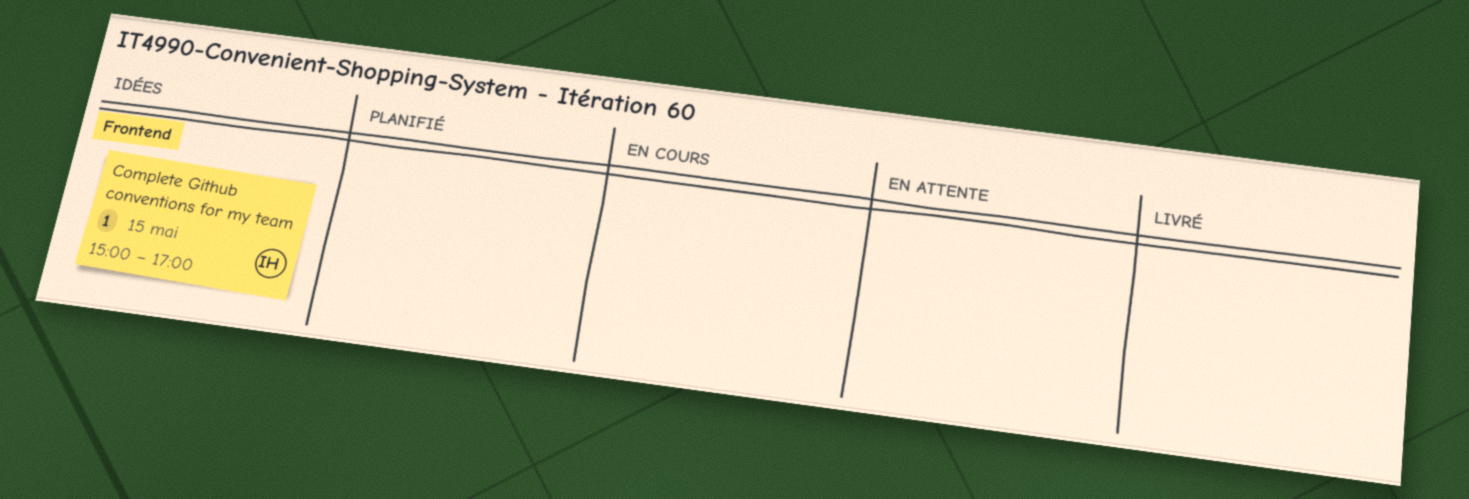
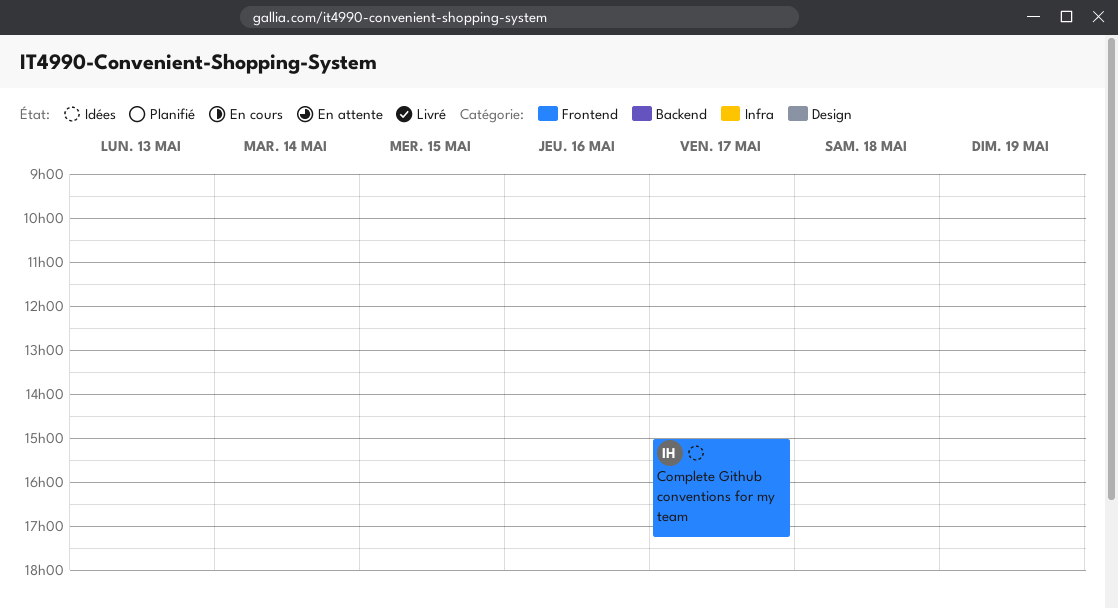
Complete Github conventions for my team, day: May 15 -> May 17
Complete Github conventions for my team, ends: 17:00 -> 17:15

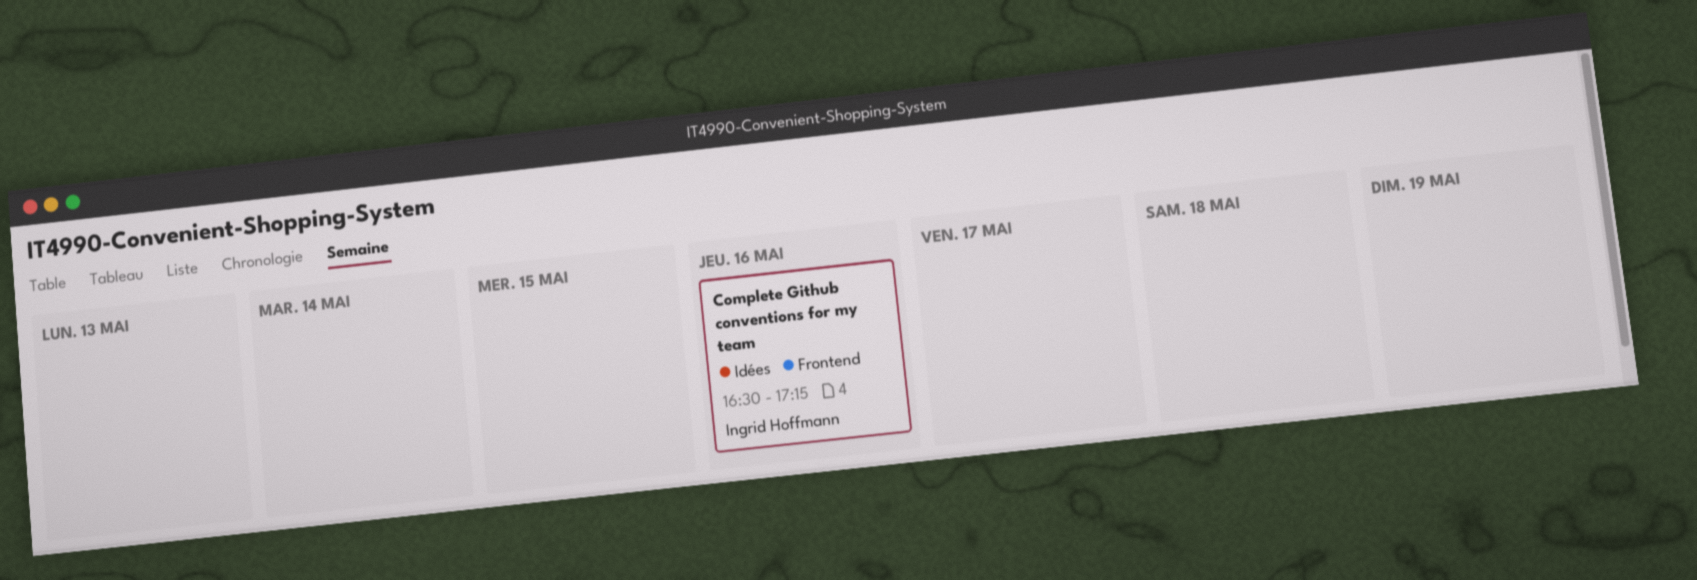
Complete Github conventions for my team, day: May 17 -> May 16
Complete Github conventions for my team, begins: 15:00 -> 16:30

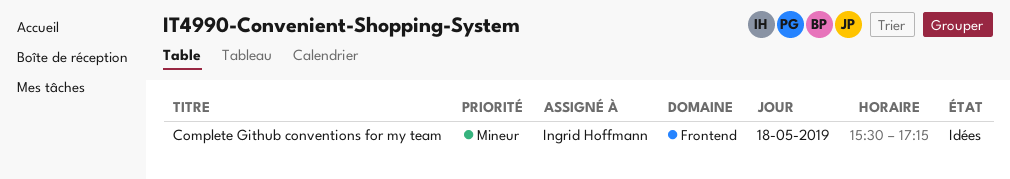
Complete Github conventions for my team, day: May 16 -> May 18
Complete Github conventions for my team, begins: 16:30 -> 15:30

